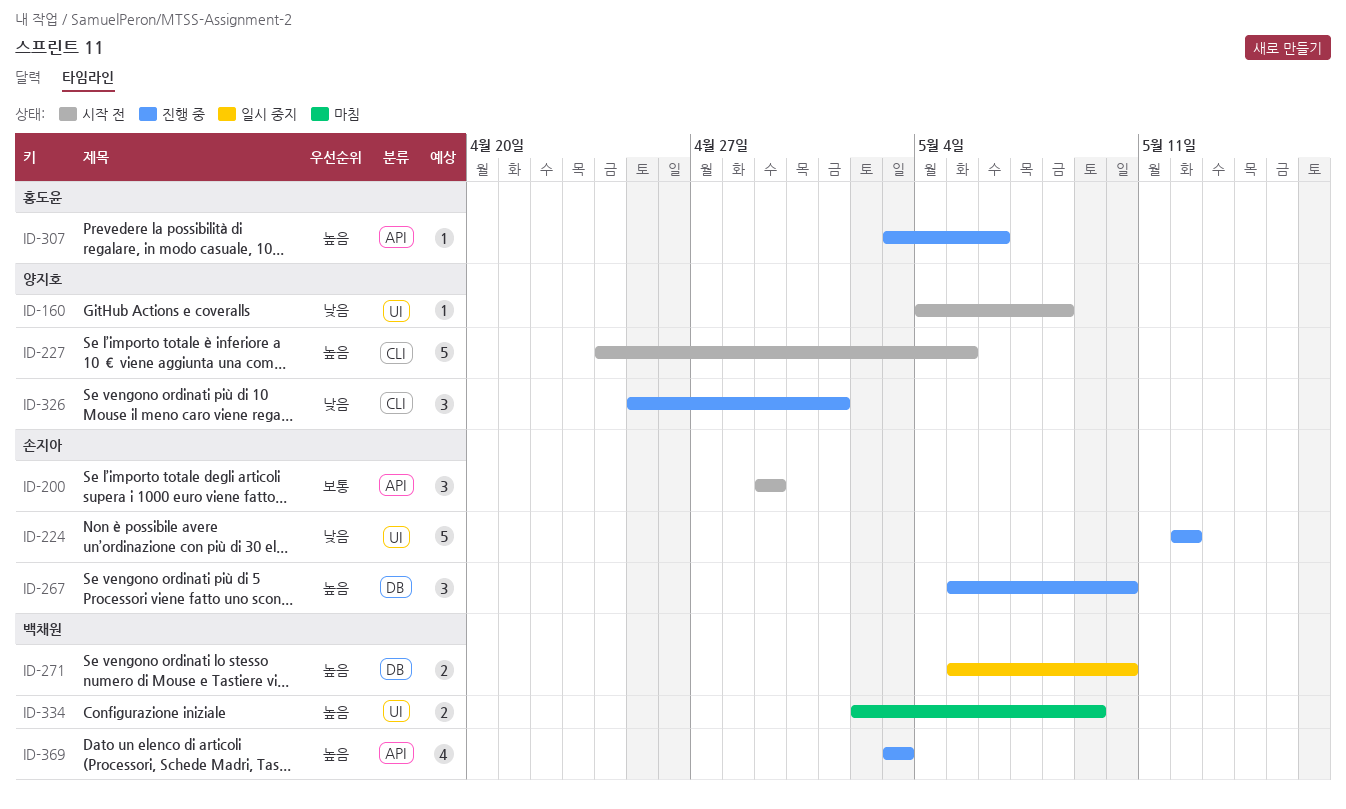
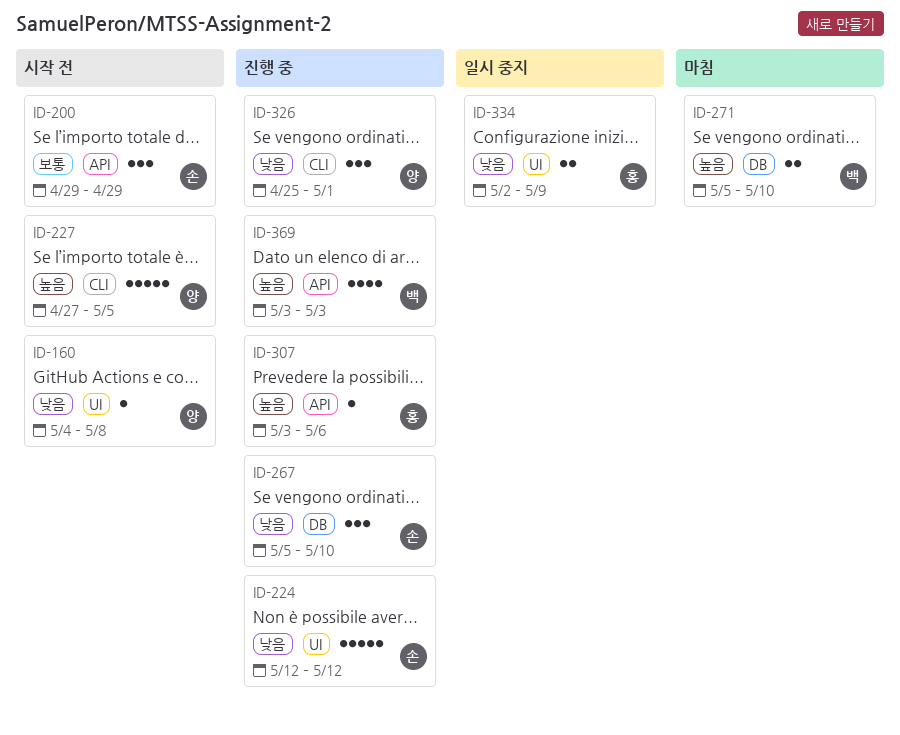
ID-227, start: Apr 24 -> Apr 27
ID-267, priority: 높음 -> 낮음
ID-271, status: 일시 중지 -> 마침
ID-334, status: 마침 -> 일시 중지
ID-334, owner: 백채원 -> 홍도윤
ID-334, priority: 높음 -> 낮음

